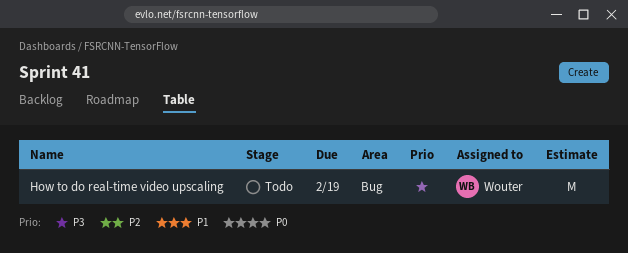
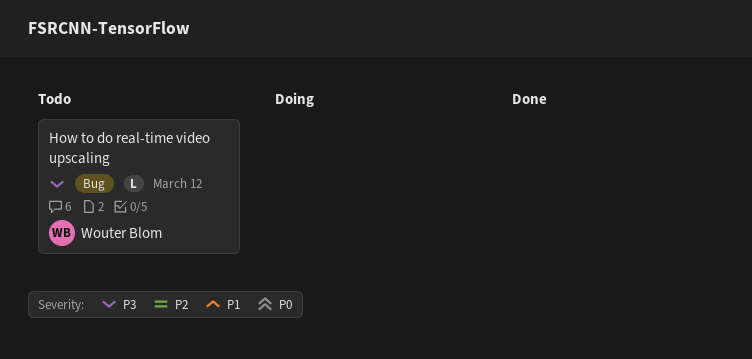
How to do real-time video upscaling, estimate: M -> L
How to do real-time video upscaling, due: Feb 19 -> Mar 12

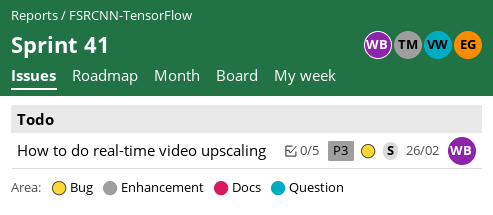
How to do real-time video upscaling, estimate: L -> S
How to do real-time video upscaling, due: Mar 12 -> Feb 26

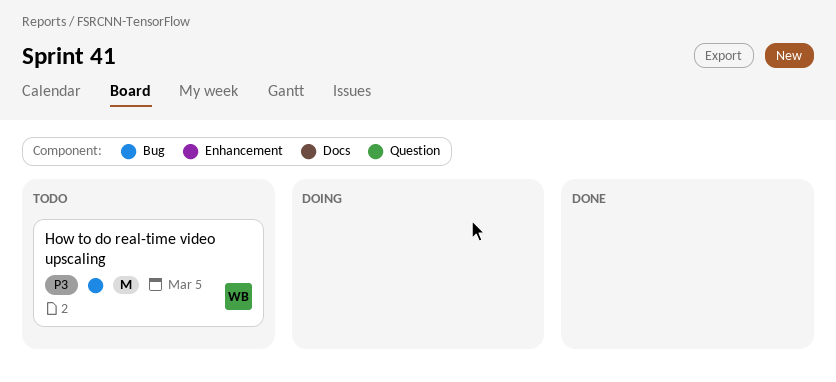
How to do real-time video upscaling, estimate: S -> M
How to do real-time video upscaling, due: Feb 26 -> Mar 5

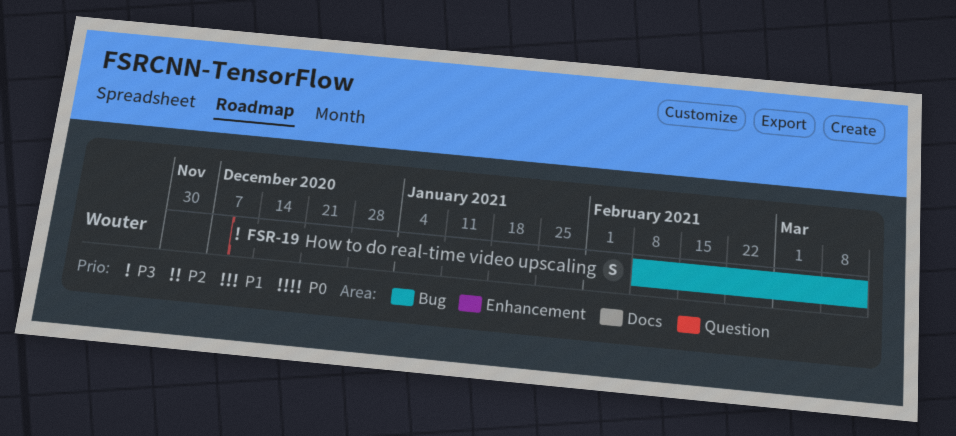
How to do real-time video upscaling, estimate: M -> S
How to do real-time video upscaling, due: Mar 5 -> Mar 12

